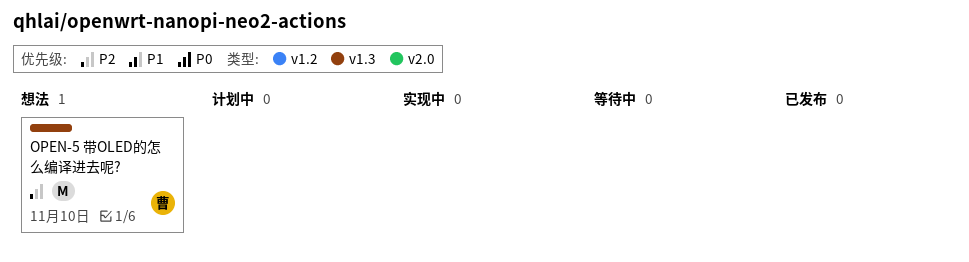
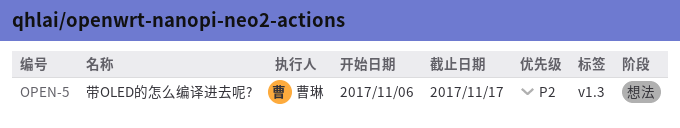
OPEN-5, due: Nov 10 -> Nov 17

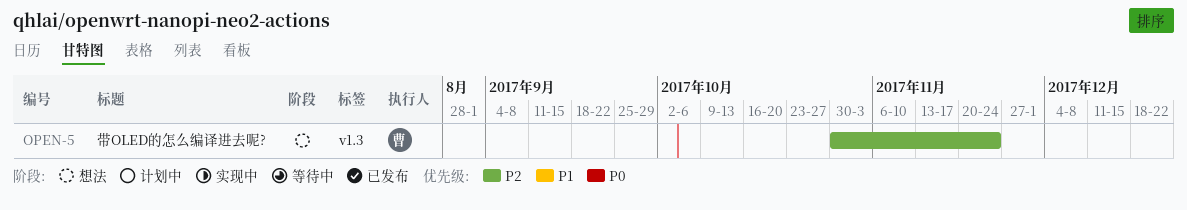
OPEN-5, start: Nov 6 -> Oct 30
OPEN-5, due: Nov 17 -> Nov 24

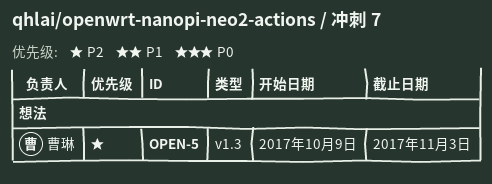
OPEN-5, start: Oct 30 -> Oct 9
OPEN-5, due: Nov 24 -> Nov 3

